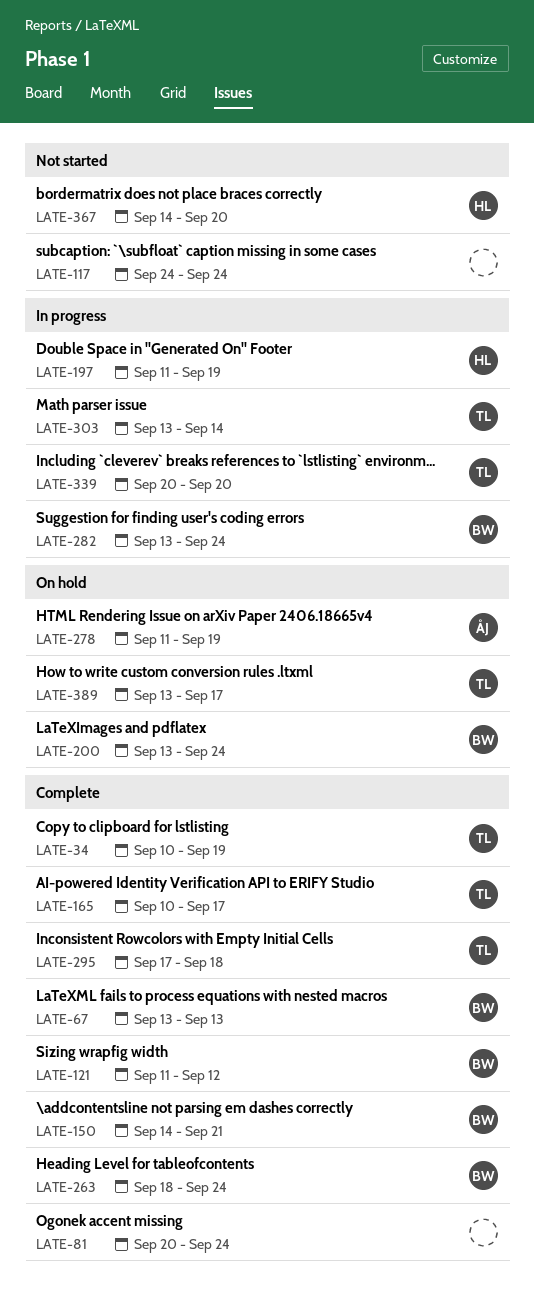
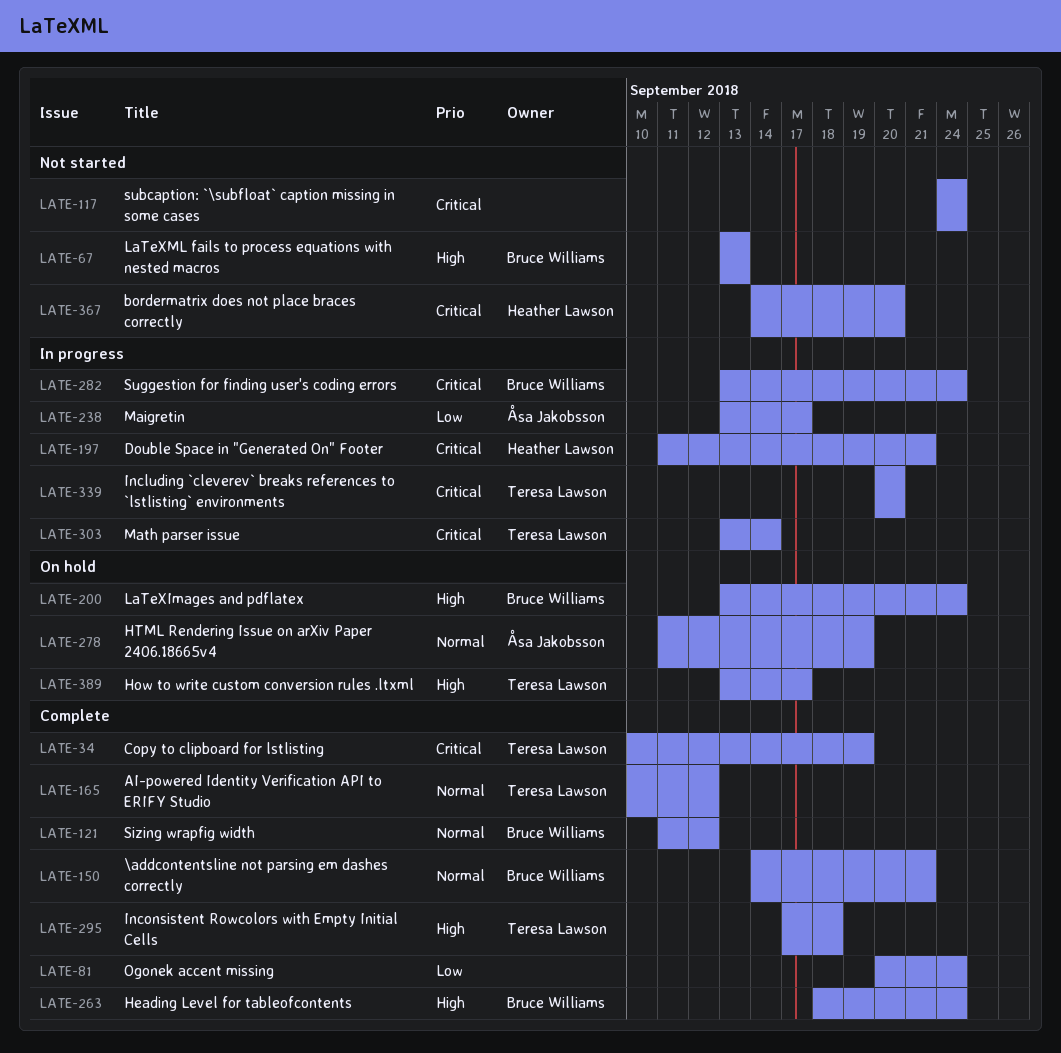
LATE-67, status: Complete -> Not started
LATE-165, due: Sep 17 -> Sep 12
LATE-197, due: Sep 19 -> Sep 21
LATE-238: none -> present

